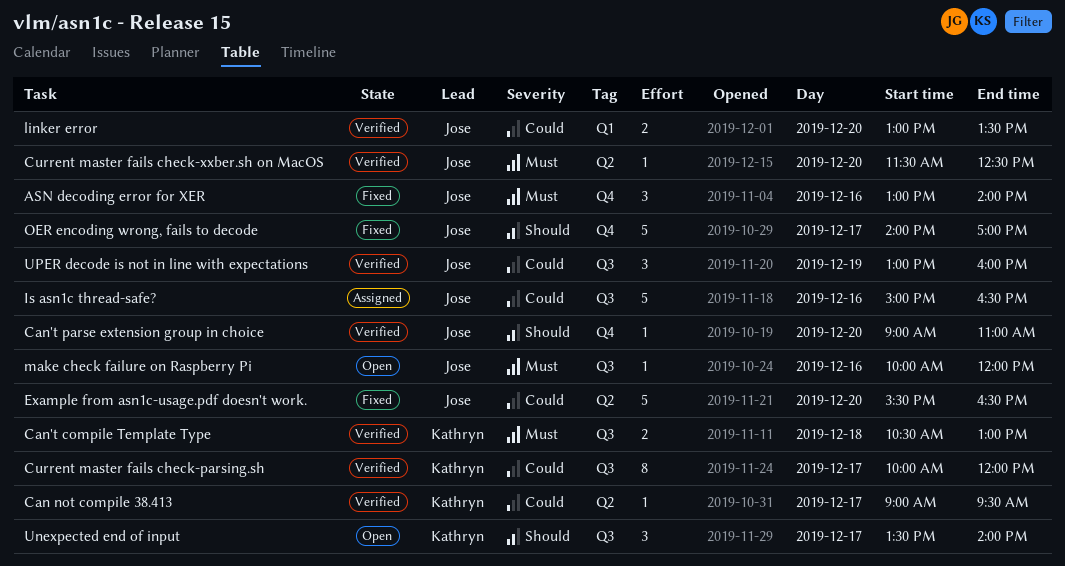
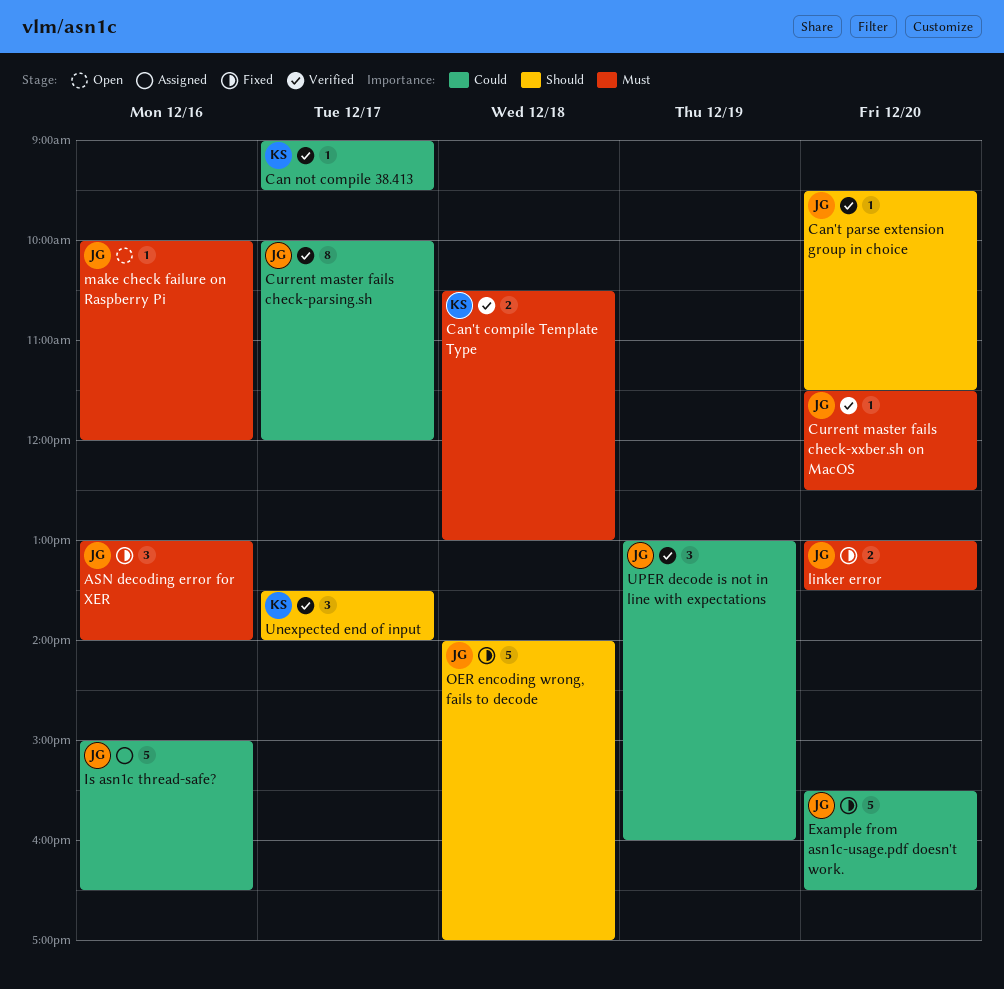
Can't parse extension group in choice, begins: 09:00 -> 09:30
Can't parse extension group in choice, ends: 11:00 -> 11:30
Current master fails check-parsing.sh, owner: Kathryn -> Jose
linker error, status: Verified -> Fixed
linker error, priority: Could -> Must
OER encoding wrong, fails to decode, day: Dec 17 -> Dec 18
Unexpected end of input, status: Open -> Verified

